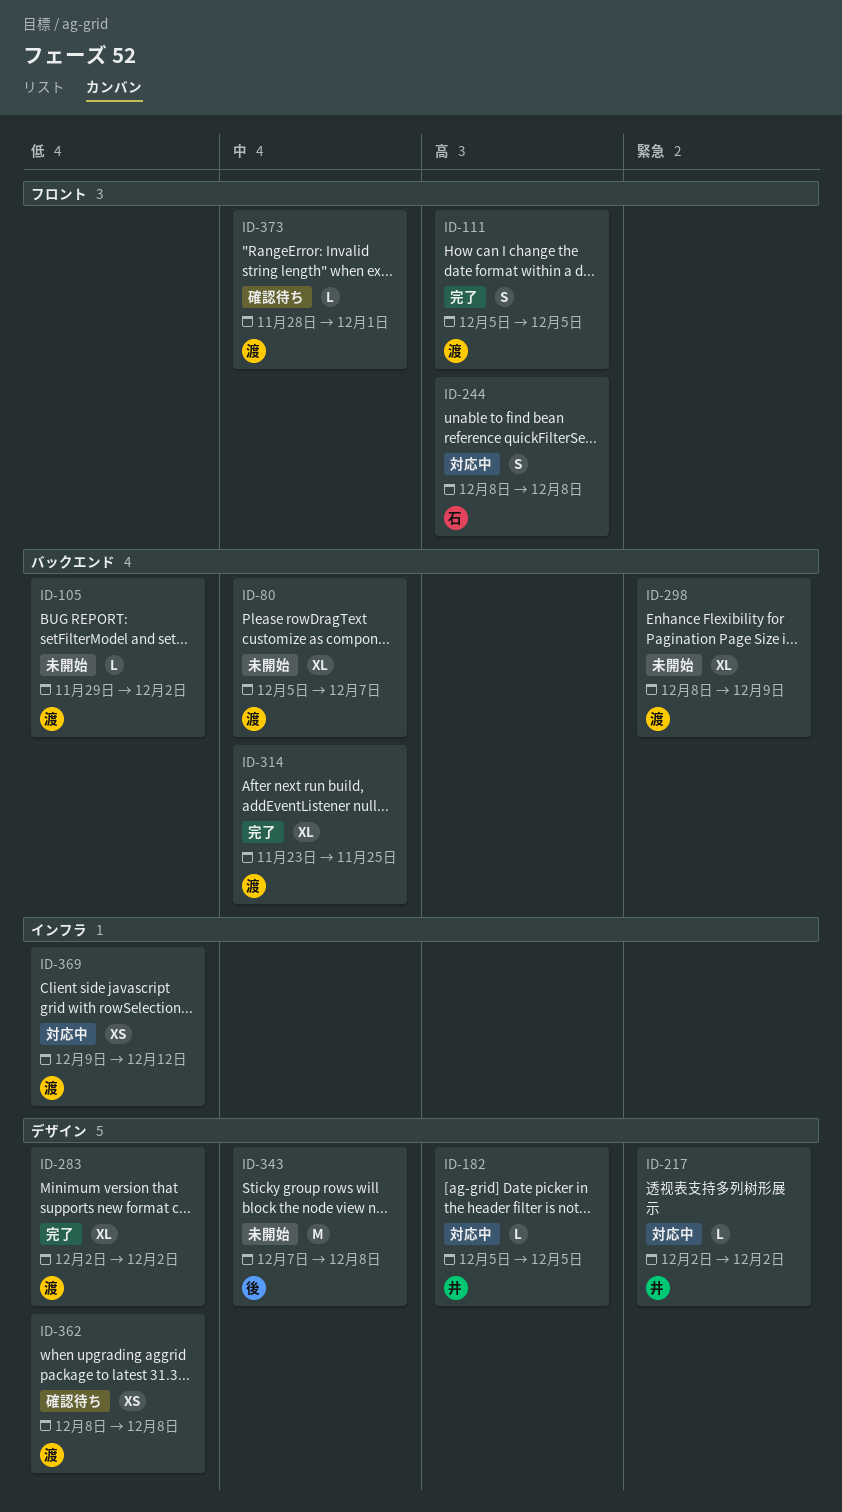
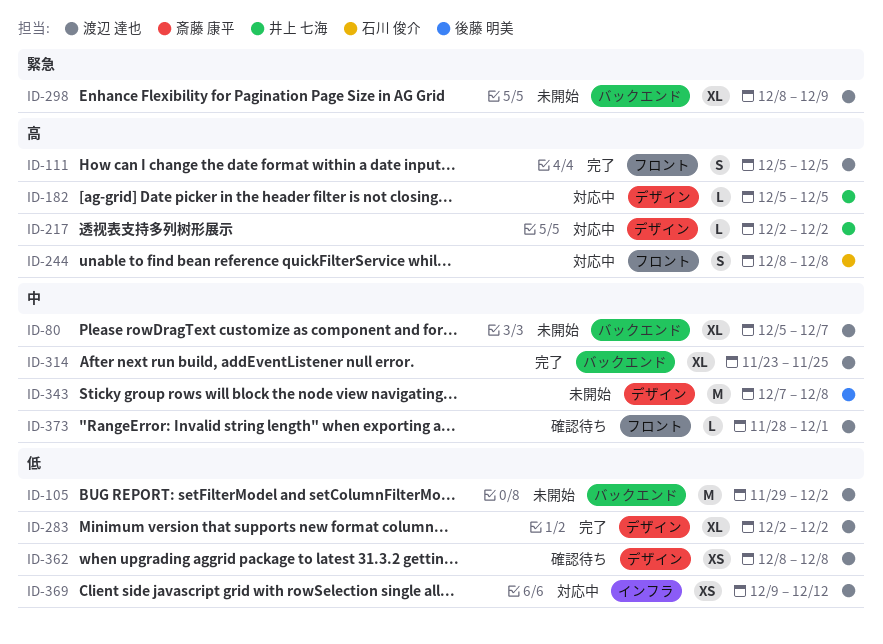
ID-105, estimate: L -> M
ID-217, priority: 緊急 -> 高

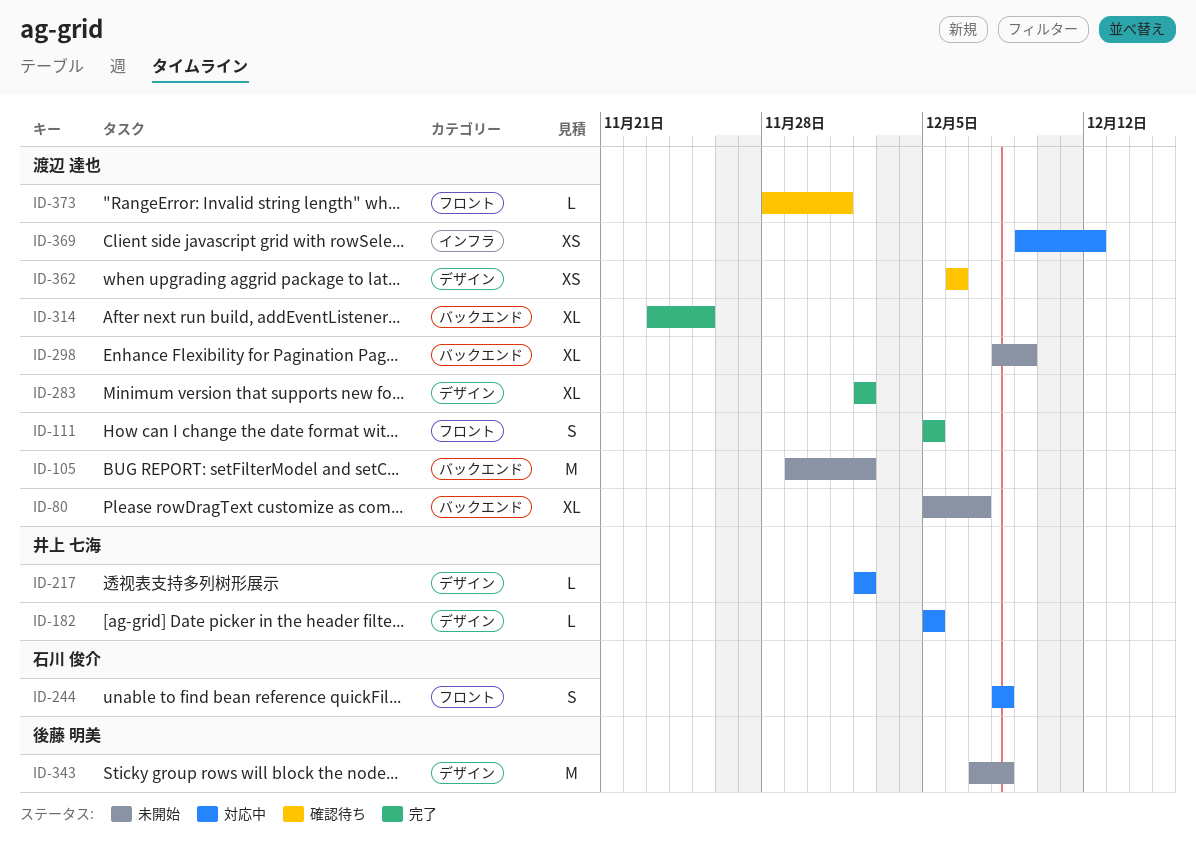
ID-362, start: Dec 8 -> Dec 6
ID-362, due: Dec 8 -> Dec 6

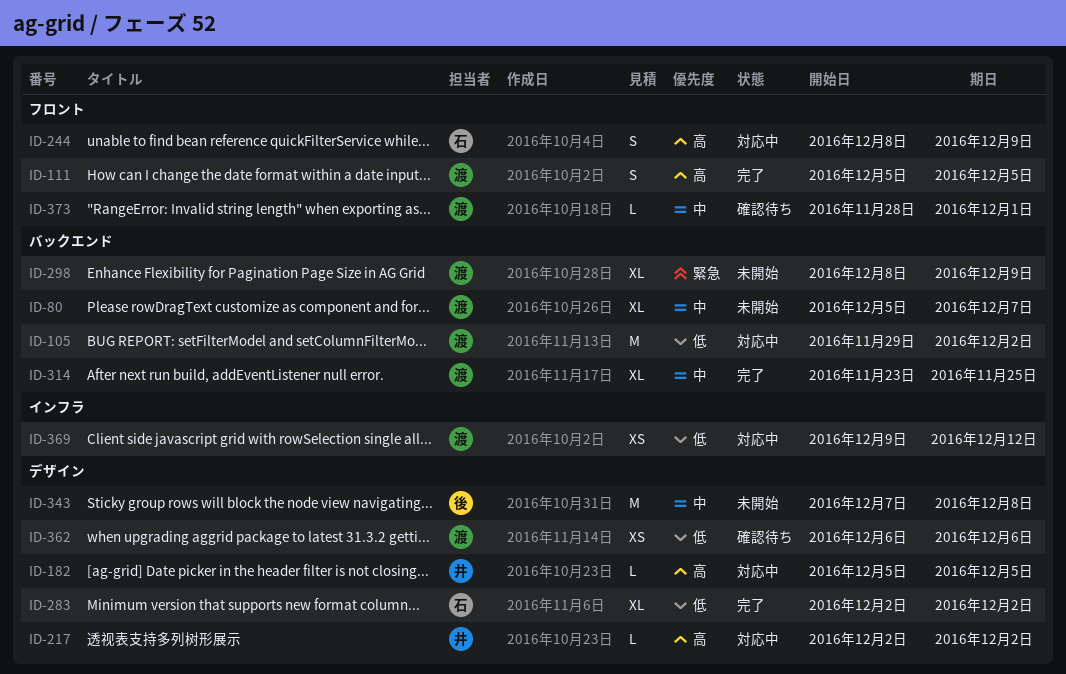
ID-105, status: 未開始 -> 対応中
ID-244, due: Dec 8 -> Dec 9
ID-283, owner: 渡辺 達也 -> 石川 俊介

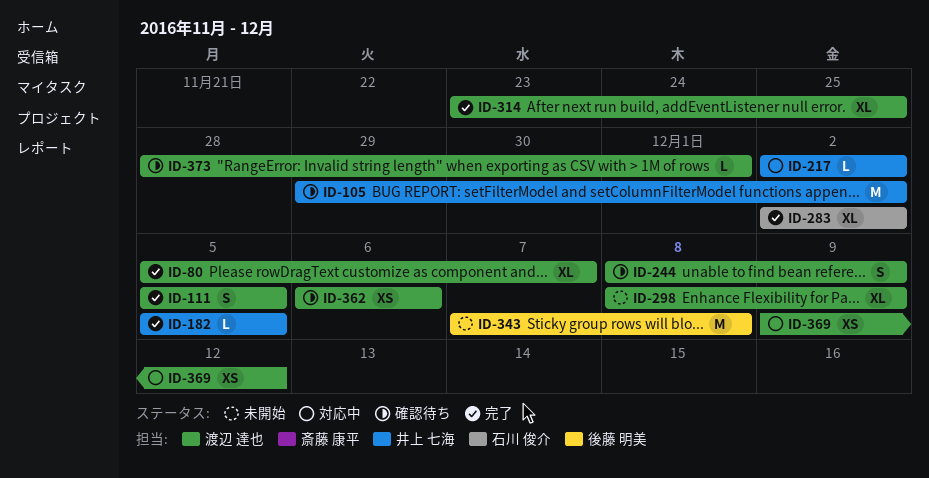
ID-80, status: 未開始 -> 完了
ID-105, status: 対応中 -> 確認待ち
ID-105, owner: 渡辺 達也 -> 井上 七海
ID-182, status: 対応中 -> 完了
ID-244, status: 対応中 -> 確認待ち
ID-244, owner: 石川 俊介 -> 渡辺 達也

